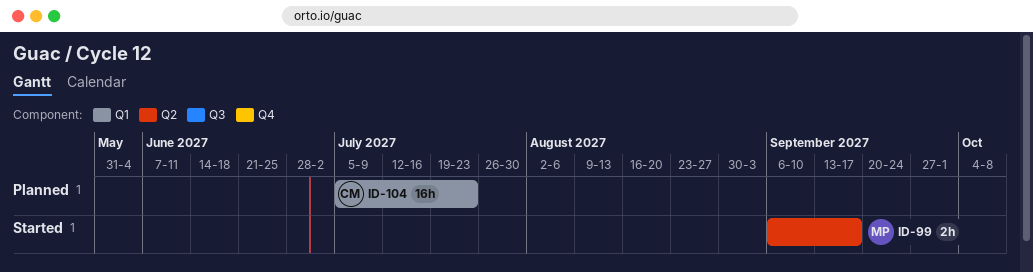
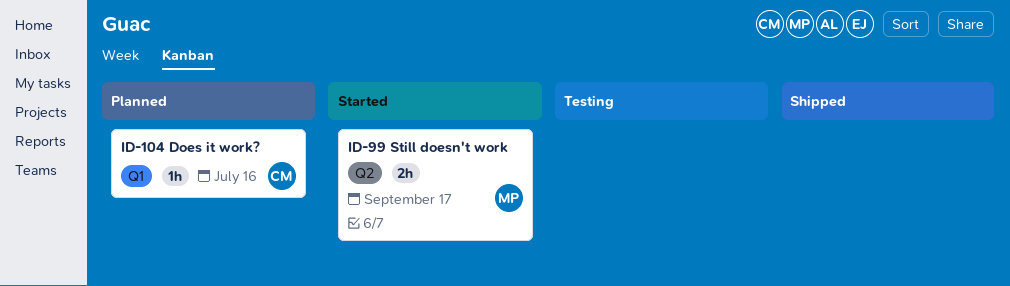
ID-104, estimate: 16h -> 1h
ID-104, due: Jul 23 -> Jul 16

